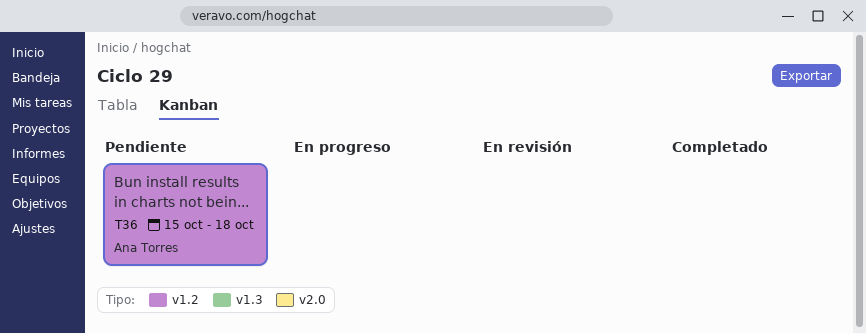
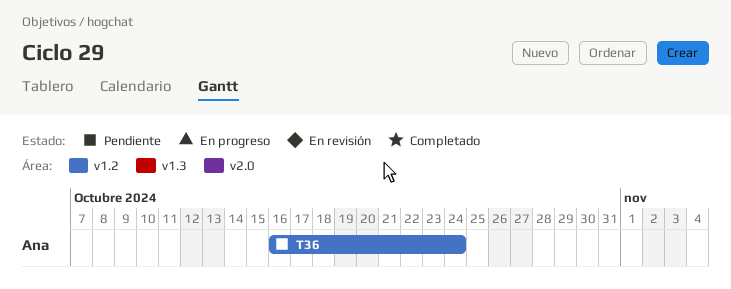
T36, start: Oct 15 -> Oct 16
T36, due: Oct 18 -> Oct 24

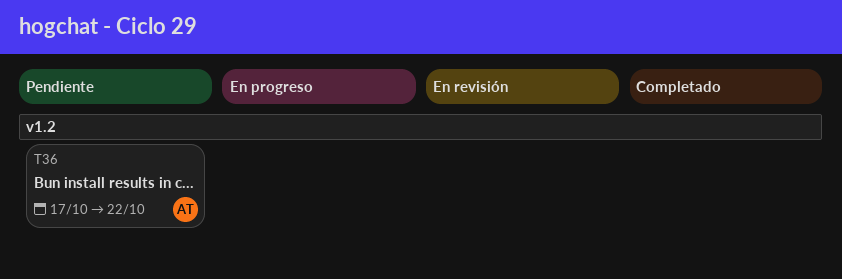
T36, start: Oct 16 -> Oct 17
T36, due: Oct 24 -> Oct 22

